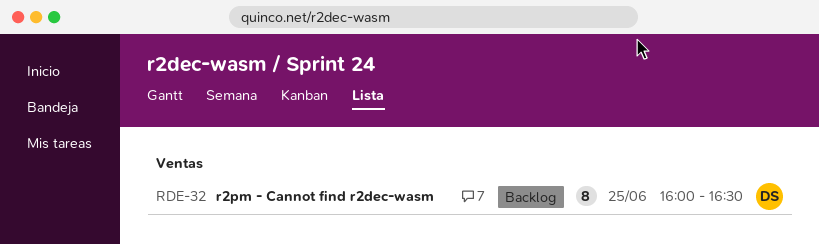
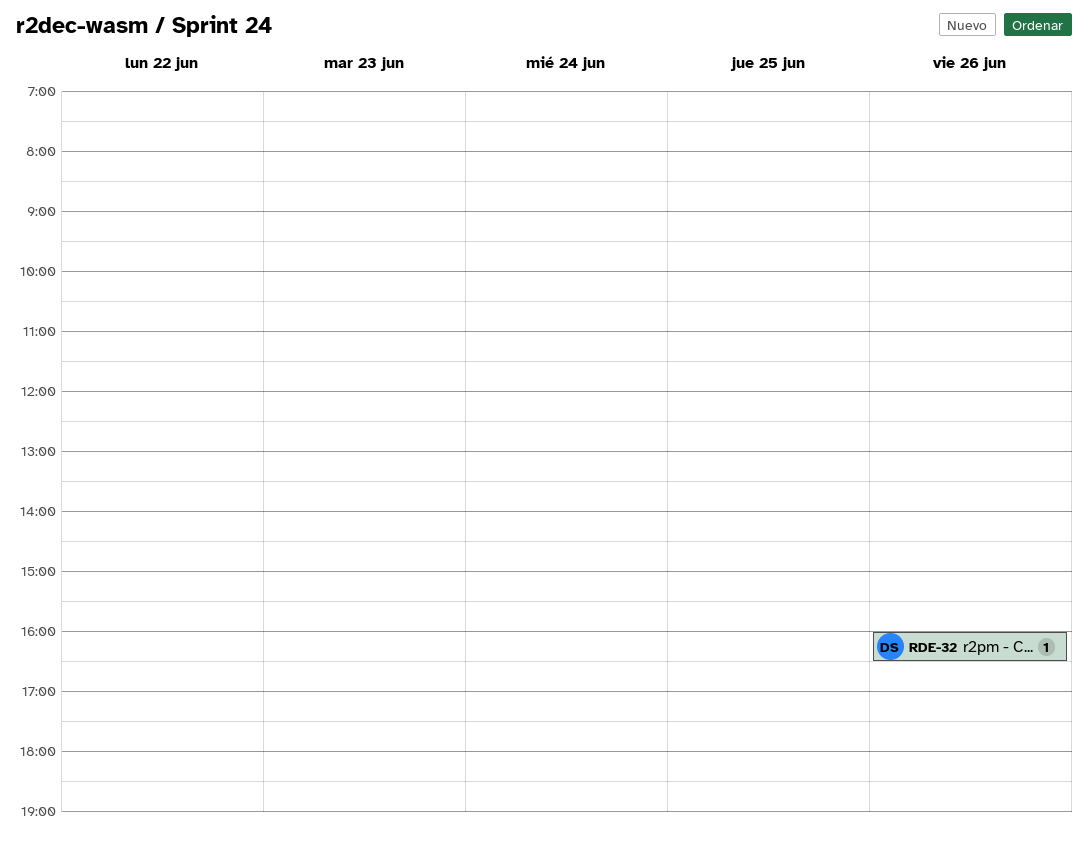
RDE-32, estimate: 8 -> 1
RDE-32, day: Jun 25 -> Jun 26

